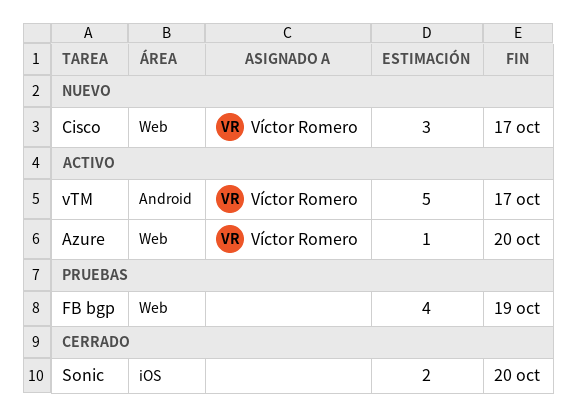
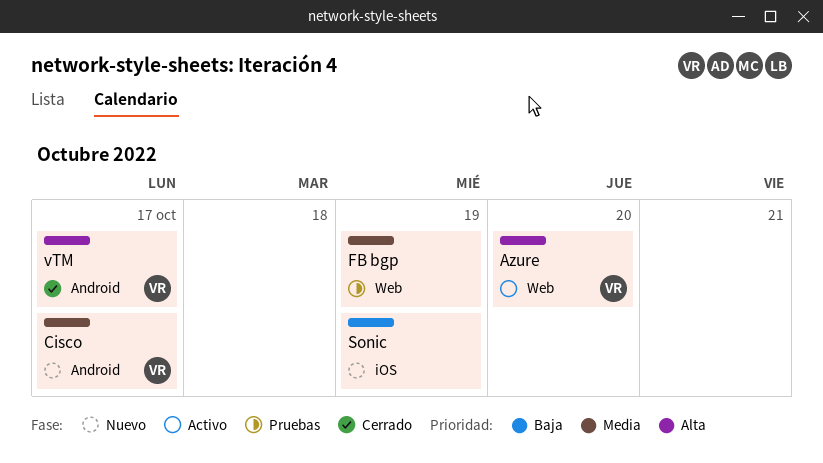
Cisco, label: Web -> Android
Sonic, status: Cerrado -> Nuevo
Sonic, due: Oct 20 -> Oct 19
vTM, status: Activo -> Cerrado

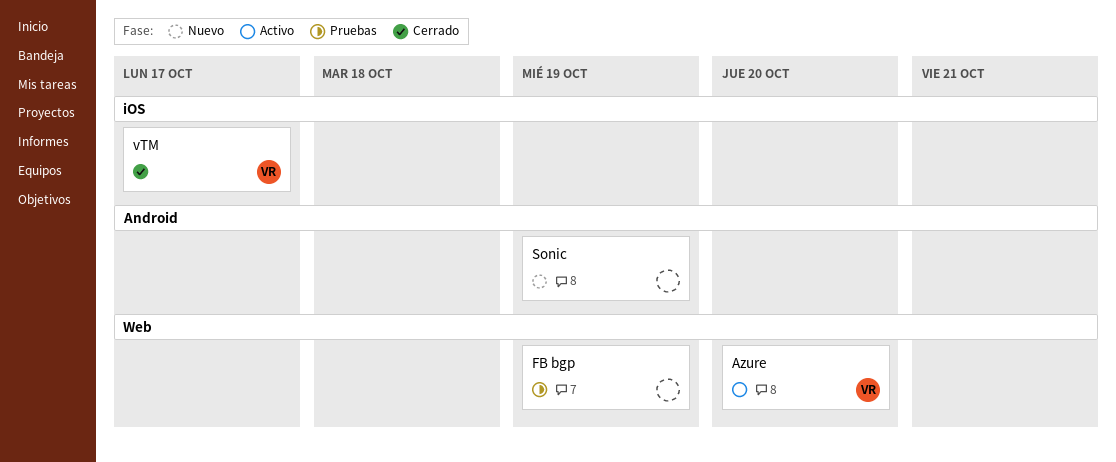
Cisco: present -> none
Sonic, label: iOS -> Android
vTM, label: Android -> iOS

